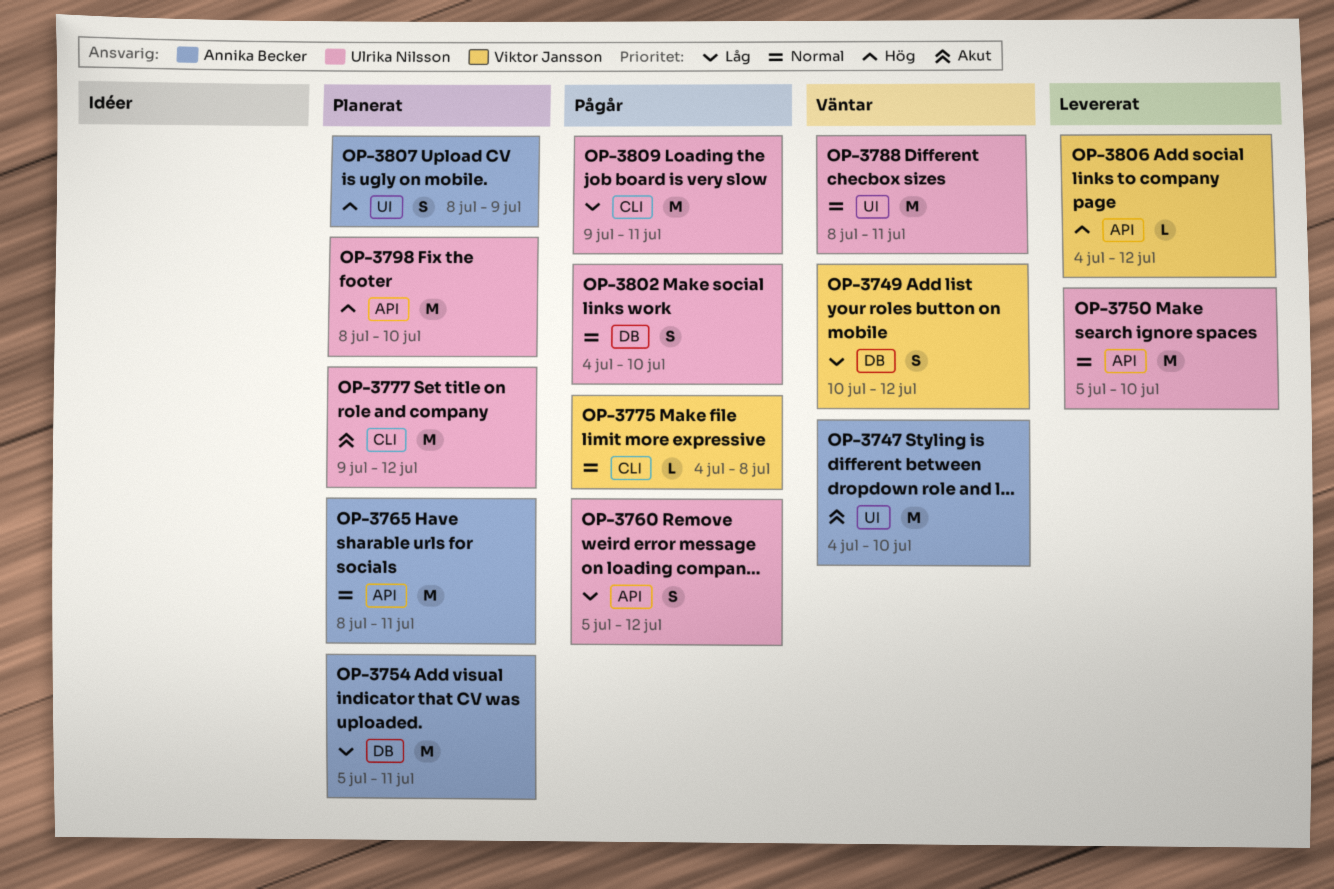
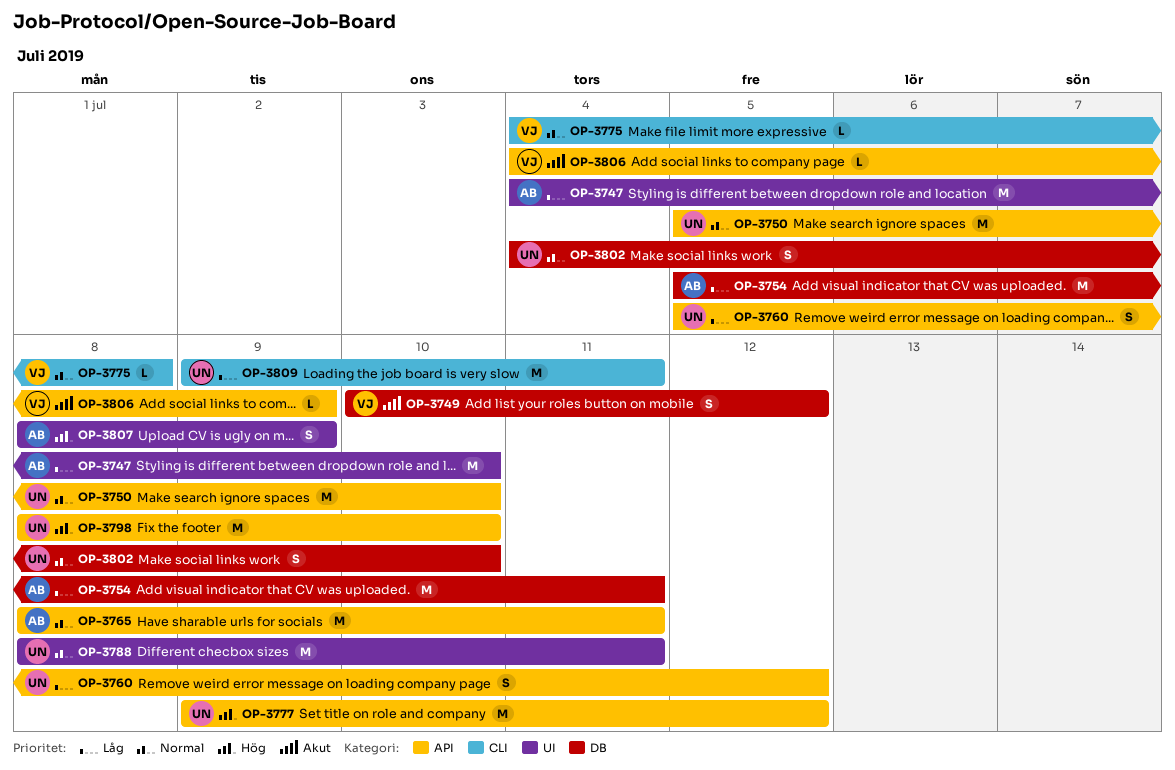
OP-3747, priority: Akut -> Låg
OP-3749, priority: Låg -> Akut
OP-3777, priority: Akut -> Hög
OP-3777, label: CLI -> API
OP-3806, priority: Hög -> Akut
OP-3806, due: Jul 12 -> Jul 9

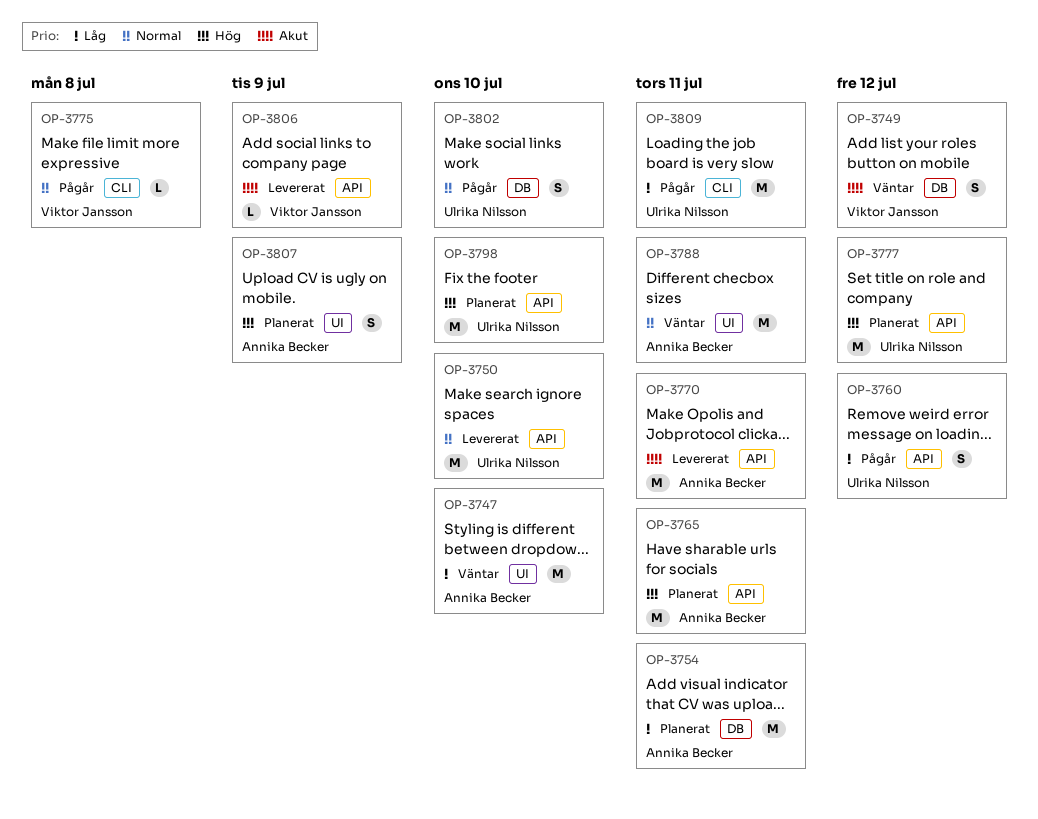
OP-3765, priority: Normal -> Hög
OP-3770: none -> present
OP-3788, owner: Ulrika Nilsson -> Annika Becker

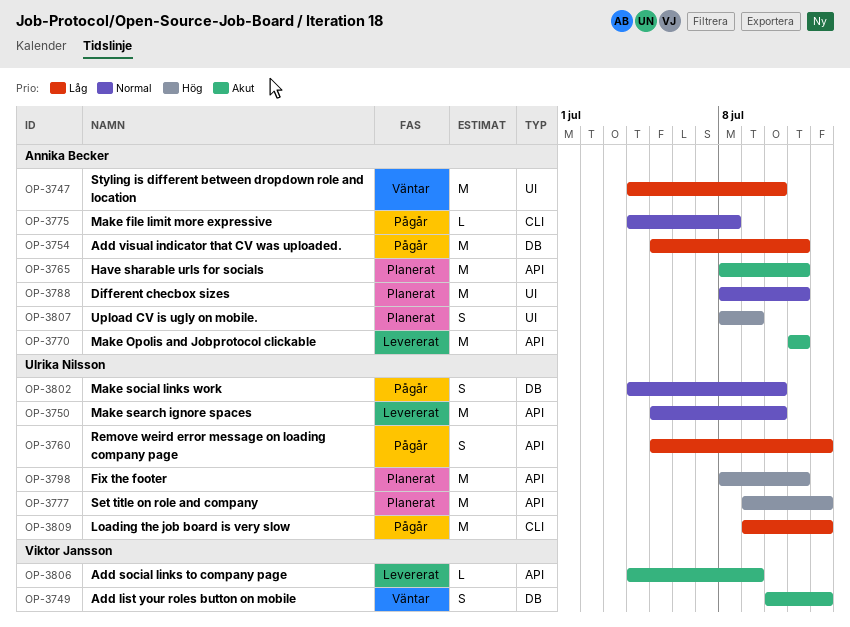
OP-3754, status: Planerat -> Pågår
OP-3765, priority: Hög -> Akut
OP-3775, owner: Viktor Jansson -> Annika Becker
OP-3788, status: Väntar -> Planerat
OP-3798, due: Jul 10 -> Jul 11
OP-3809, due: Jul 11 -> Jul 12

